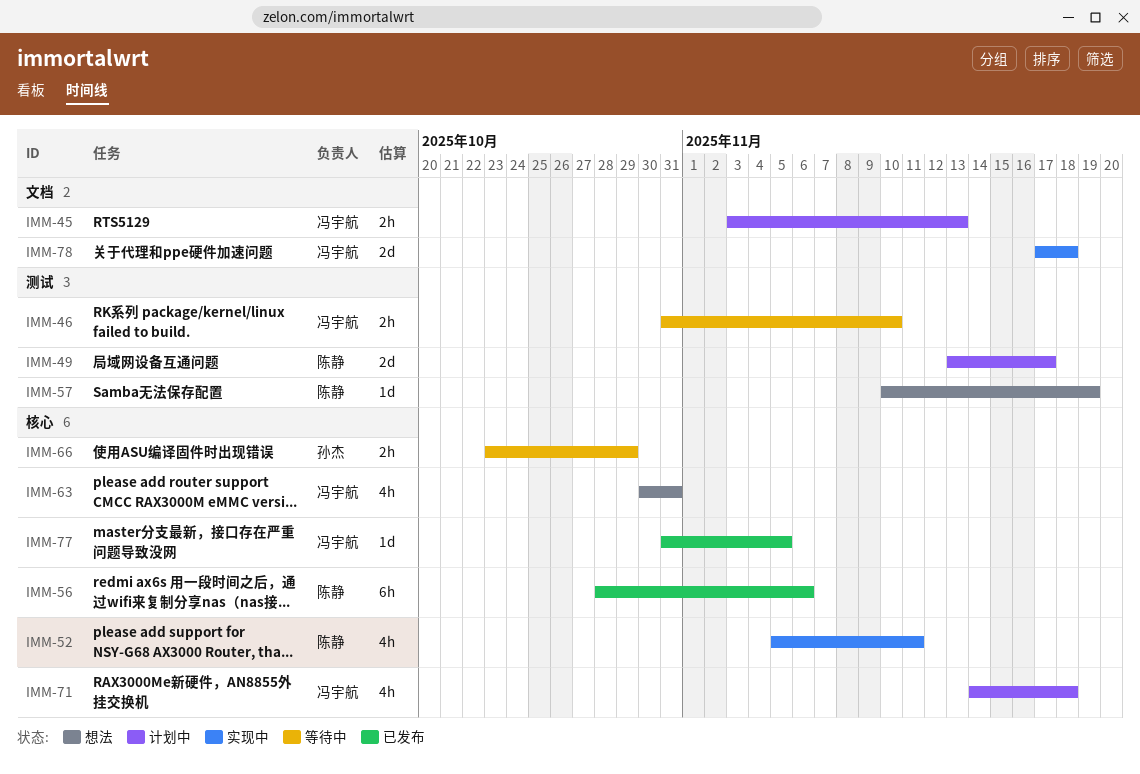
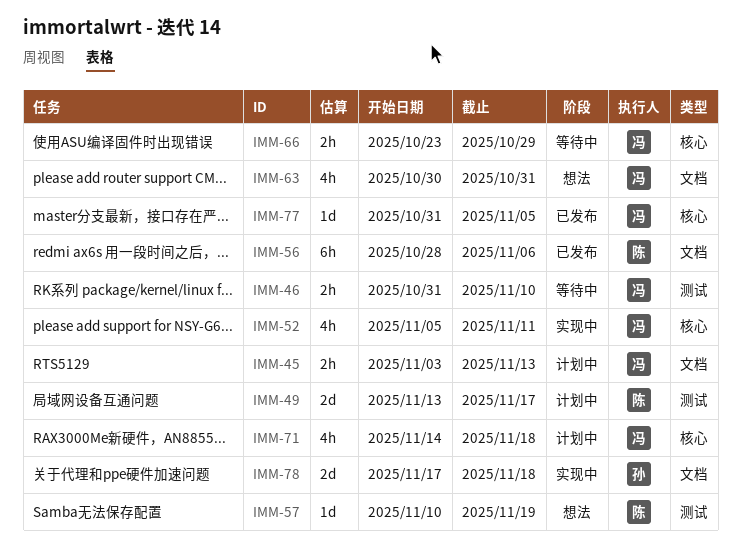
IMM-52, owner: 陈静 -> 冯宇航
IMM-56, label: 核心 -> 文档
IMM-63, label: 核心 -> 文档
IMM-66, owner: 孙杰 -> 冯宇航
IMM-78, owner: 冯宇航 -> 孙杰

